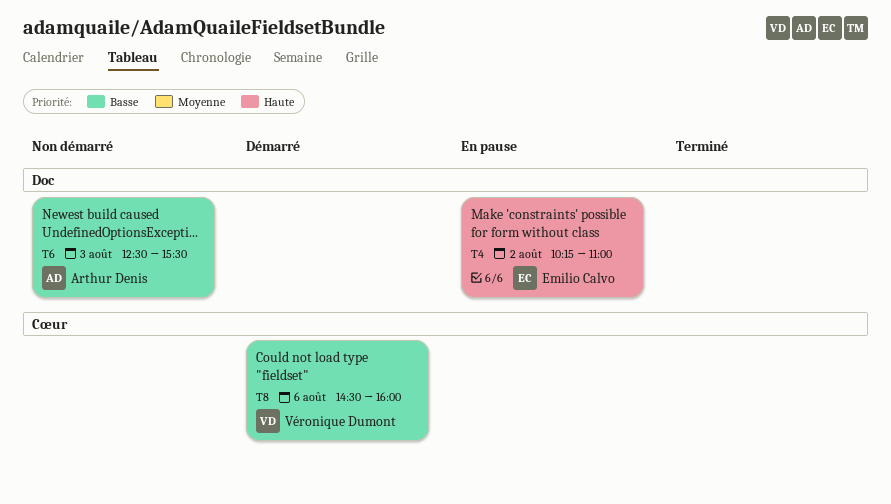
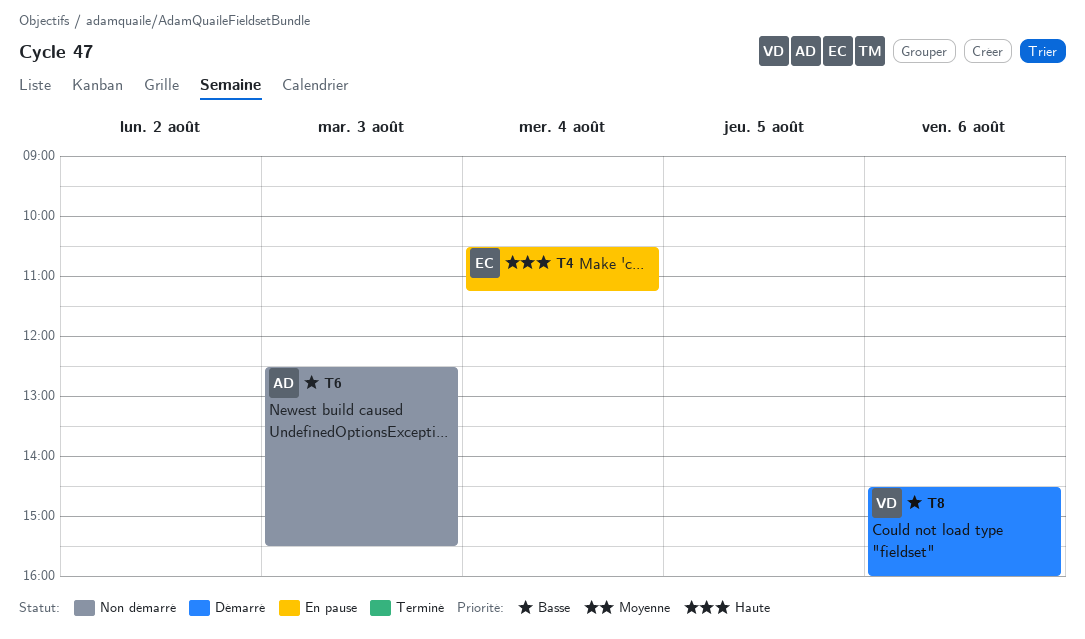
T4, day: Aug 2 -> Aug 4
T4, begins: 10:15 -> 10:30
T4, ends: 11:00 -> 11:15

